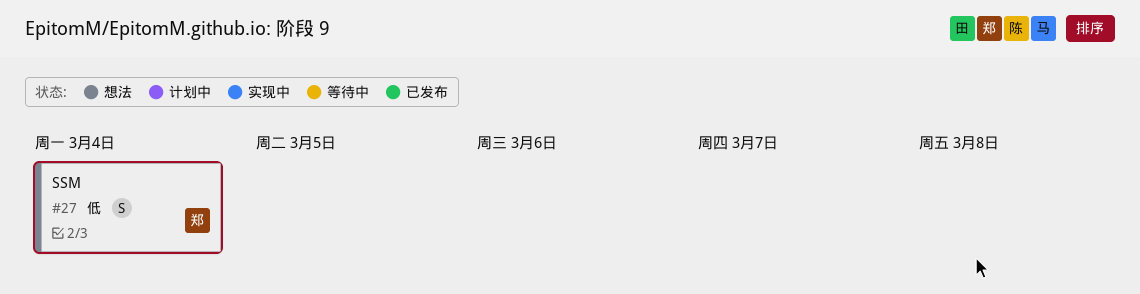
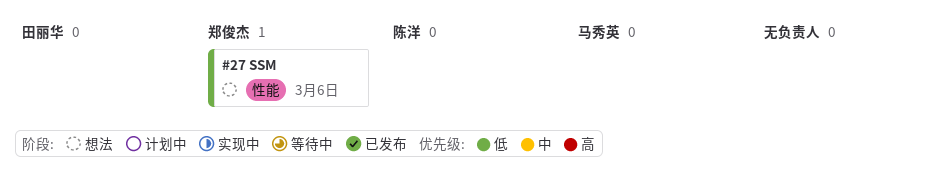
#27, due: Mar 4 -> Mar 6

